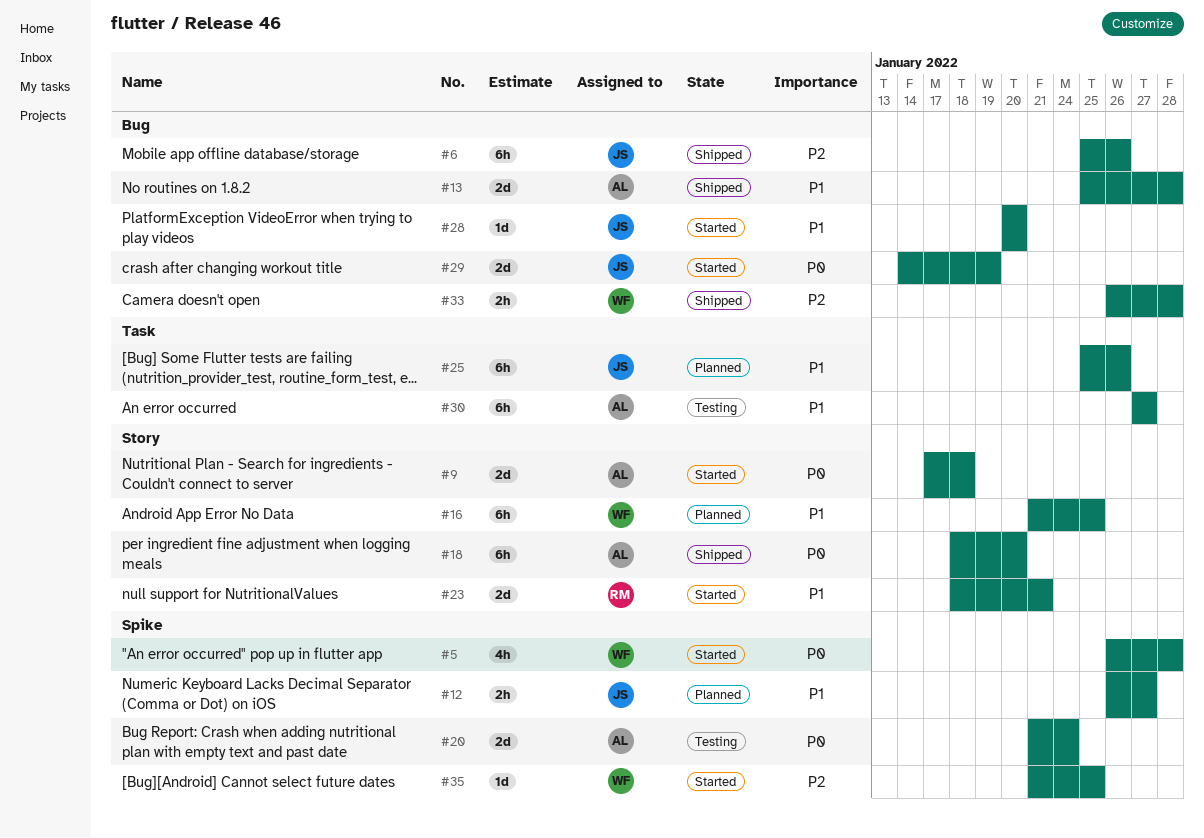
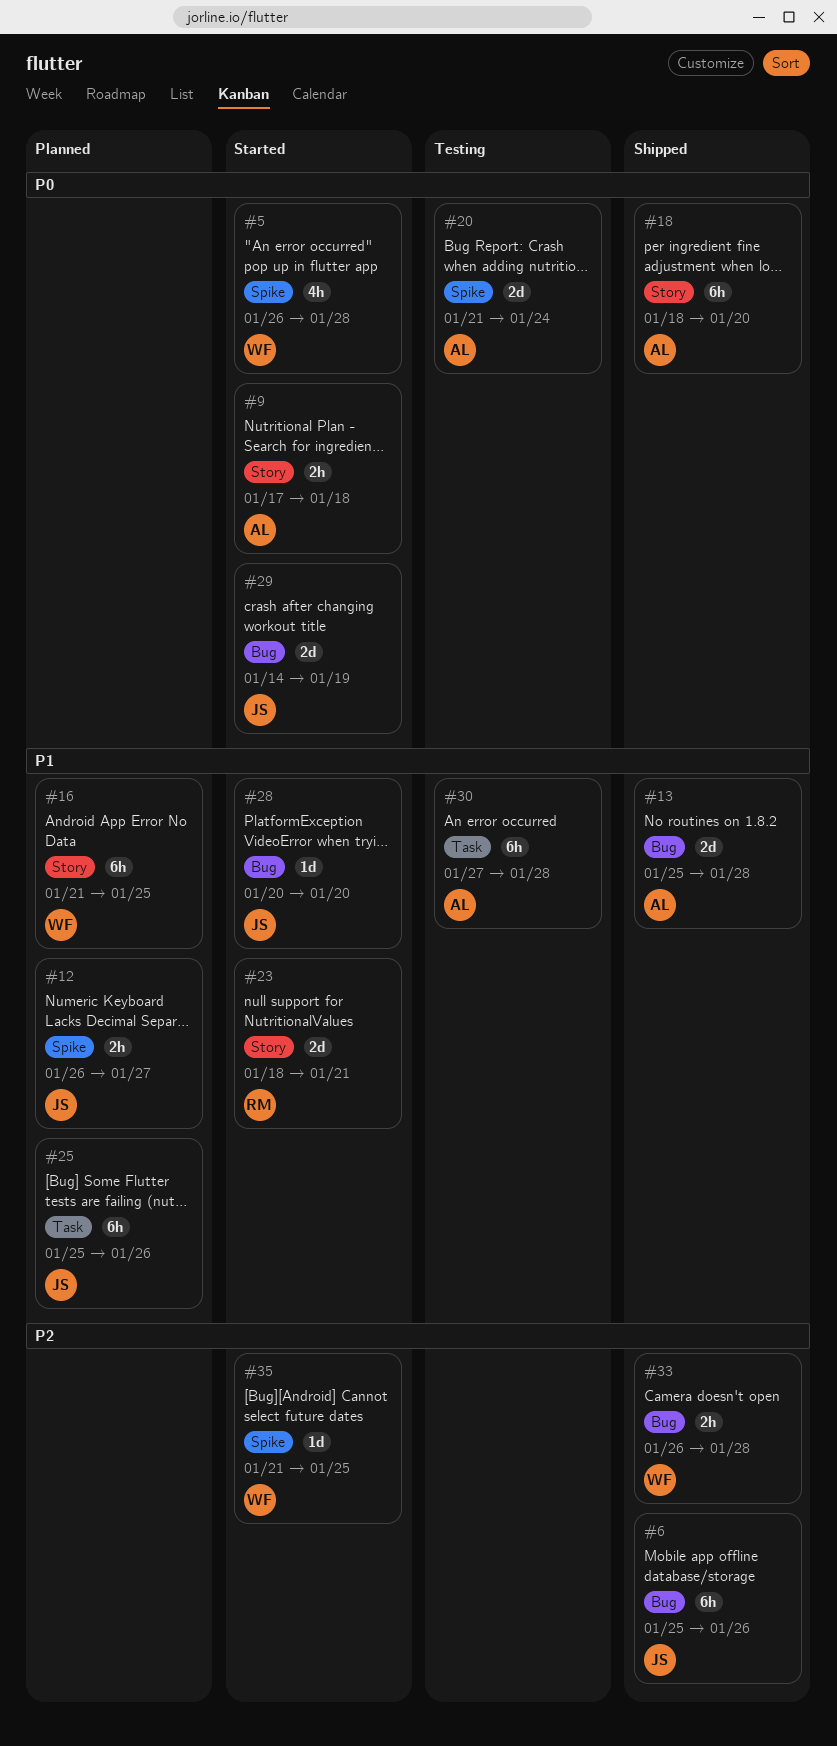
#9, estimate: 2d -> 2h
#30, due: Jan 27 -> Jan 28

